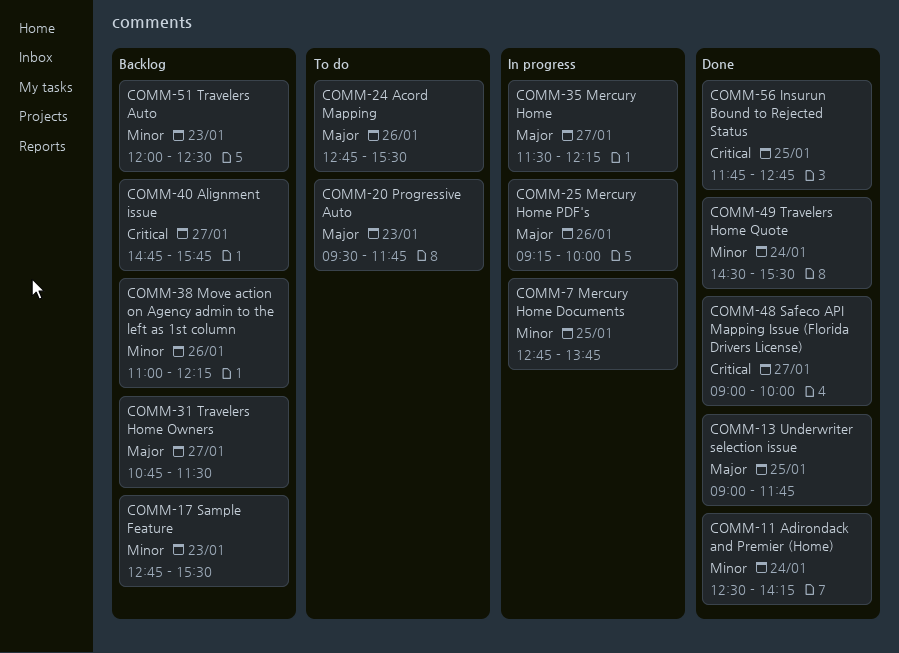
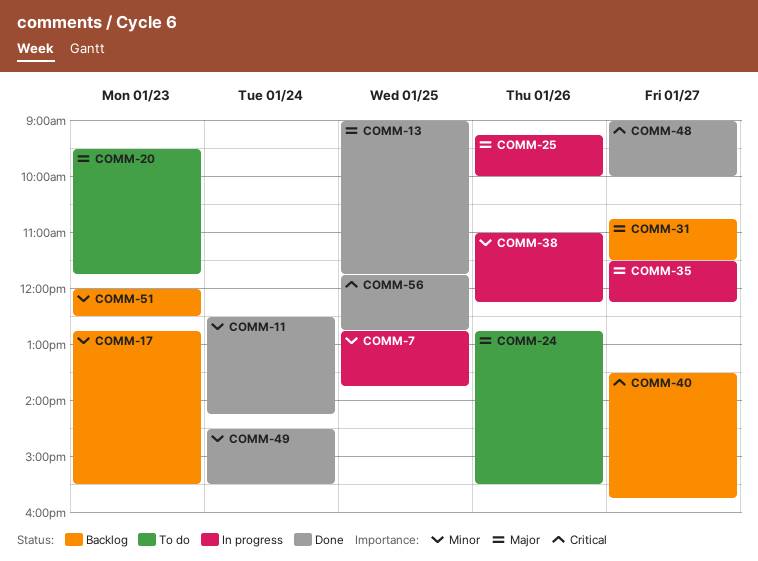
COMM-38, status: Backlog -> In progress
COMM-40, begins: 14:45 -> 13:30

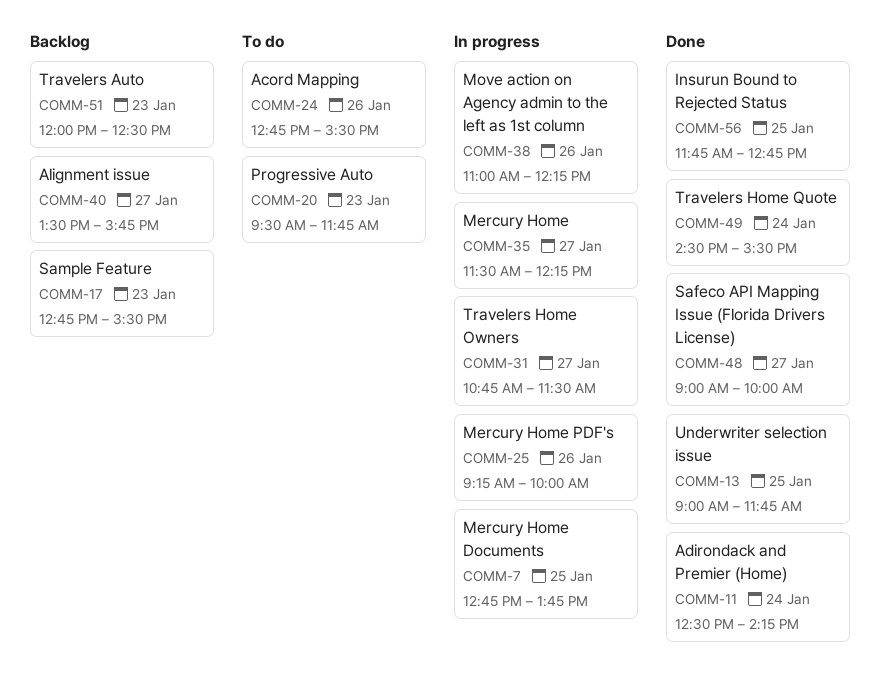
COMM-31, status: Backlog -> In progress

